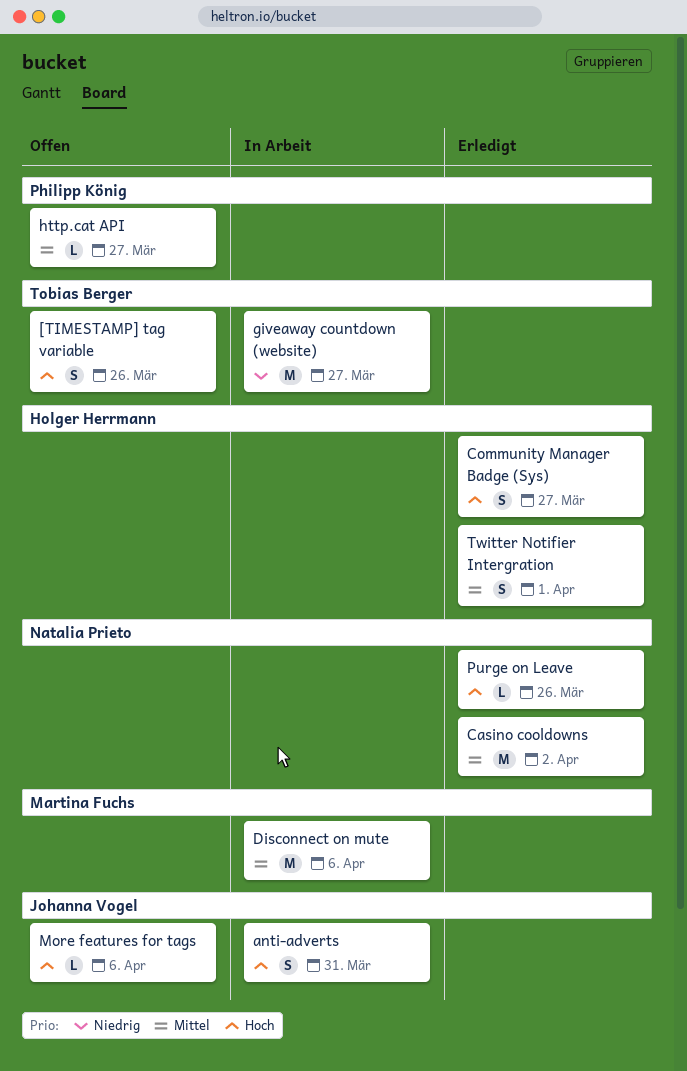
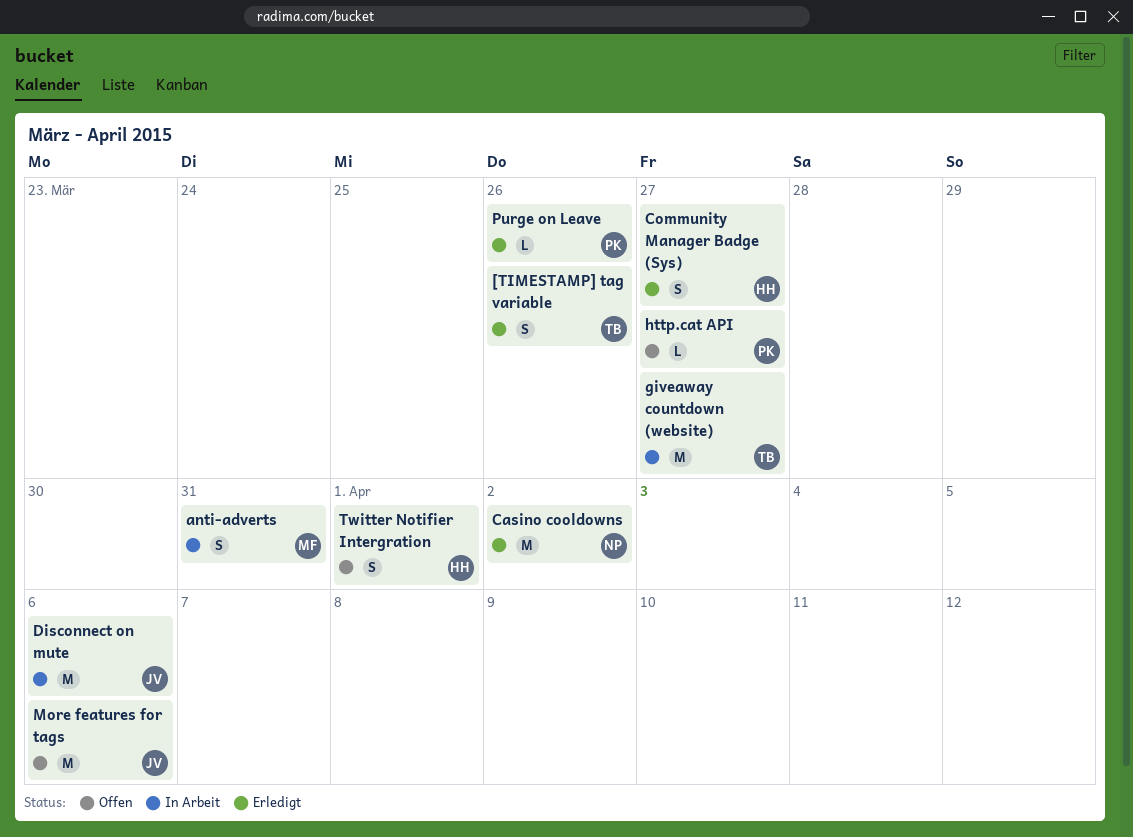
[TIMESTAMP] tag variable, status: Offen -> Erledigt
anti-adverts, owner: Johanna Vogel -> Martina Fuchs
Disconnect on mute, owner: Martina Fuchs -> Johanna Vogel
More features for tags, estimate: L -> M
Purge on Leave, owner: Natalia Prieto -> Philipp König
Twitter Notifier Intergration, status: Erledigt -> Offen

